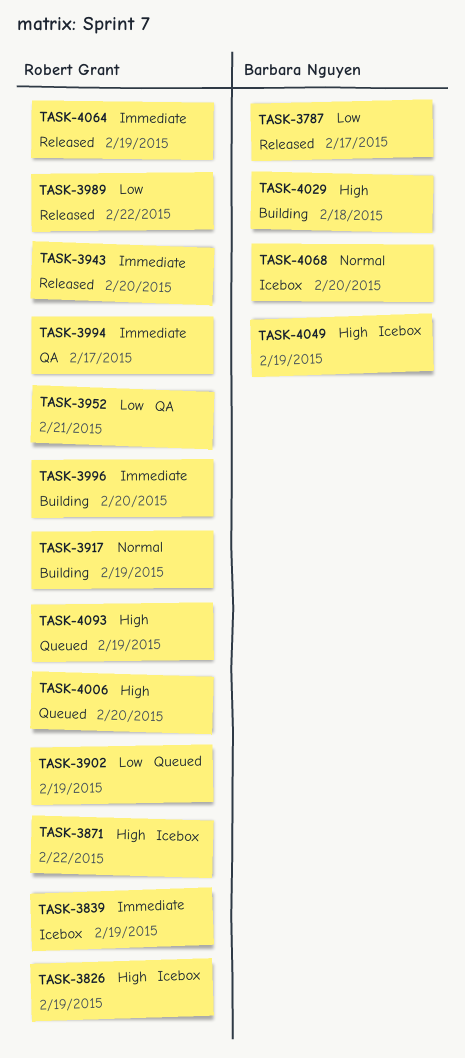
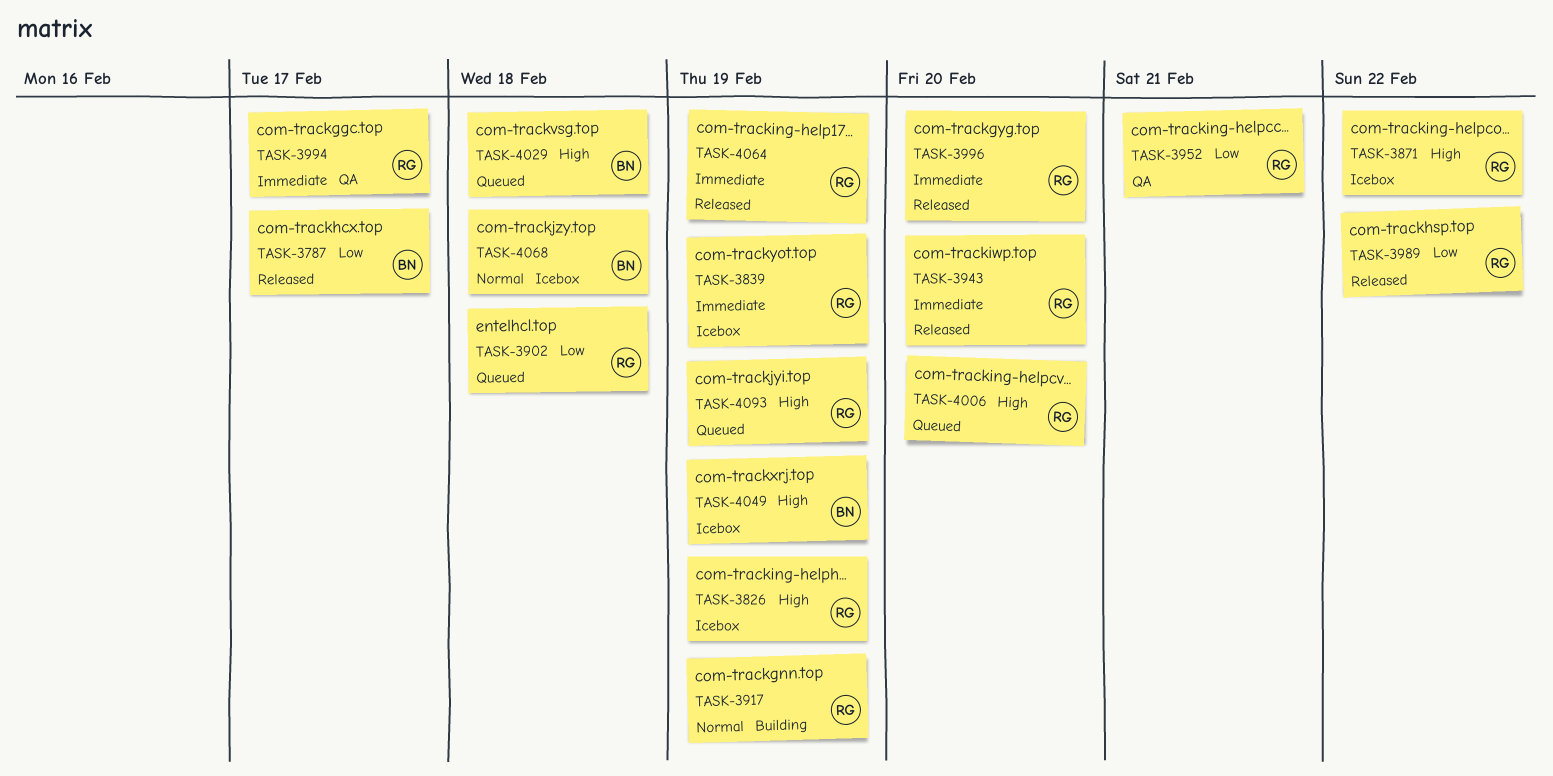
TASK-3902, due: Feb 19 -> Feb 18
TASK-3996, status: Building -> Released
TASK-4029, status: Building -> Queued
TASK-4068, due: Feb 20 -> Feb 18

